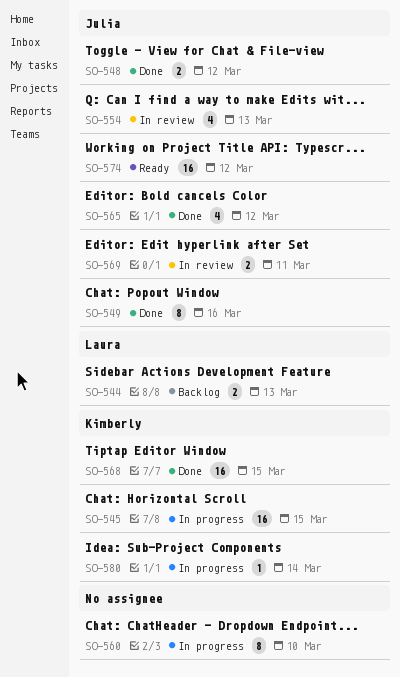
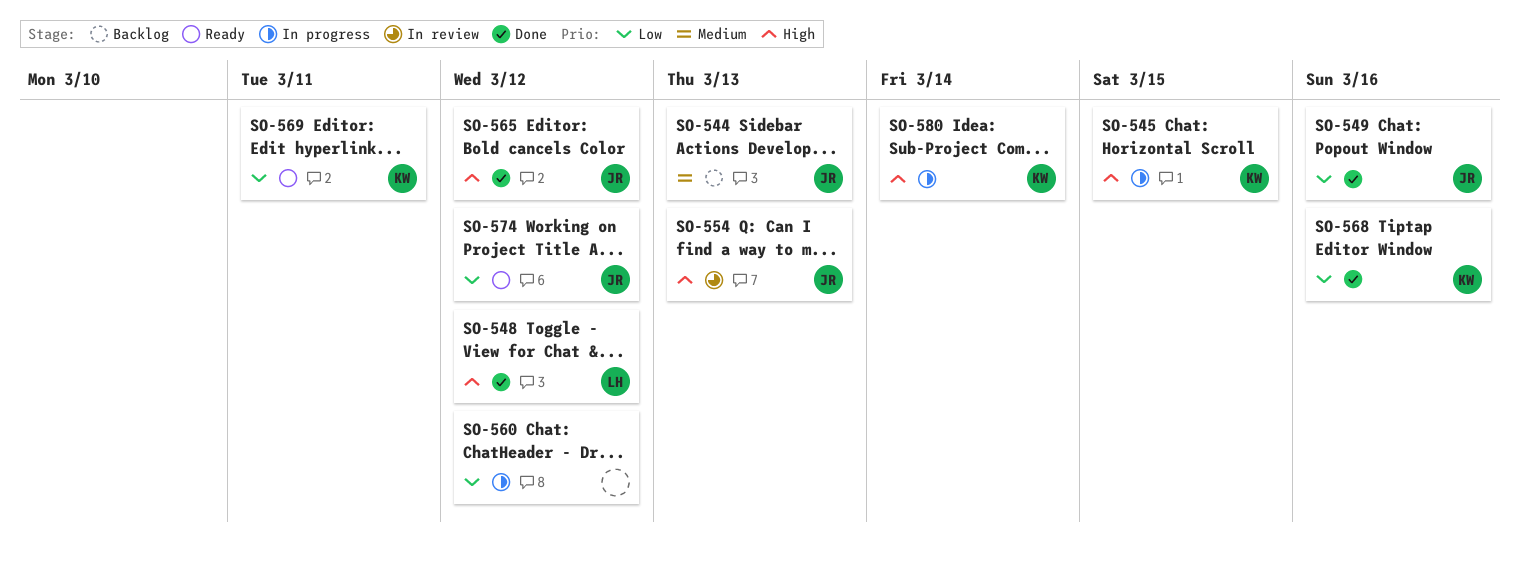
SO-544, owner: Laura -> Julia
SO-548, owner: Julia -> Laura
SO-560, due: Mar 10 -> Mar 12
SO-568, due: Mar 15 -> Mar 16
SO-569, status: In review -> Ready
SO-569, owner: Julia -> Kimberly

